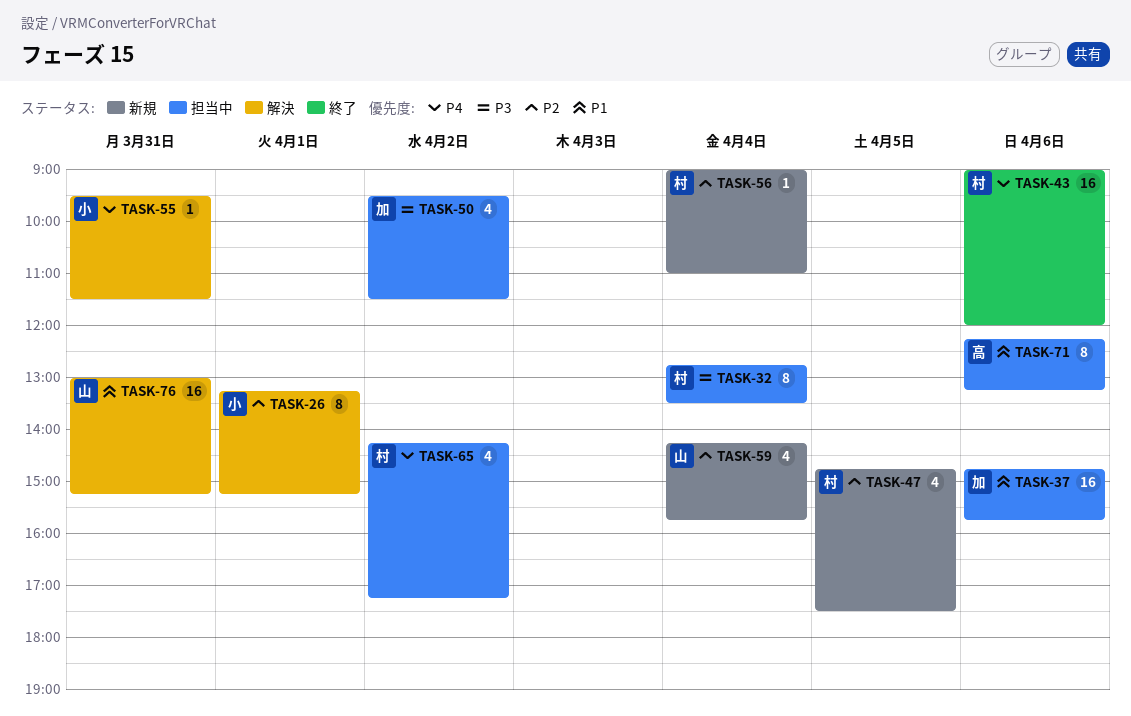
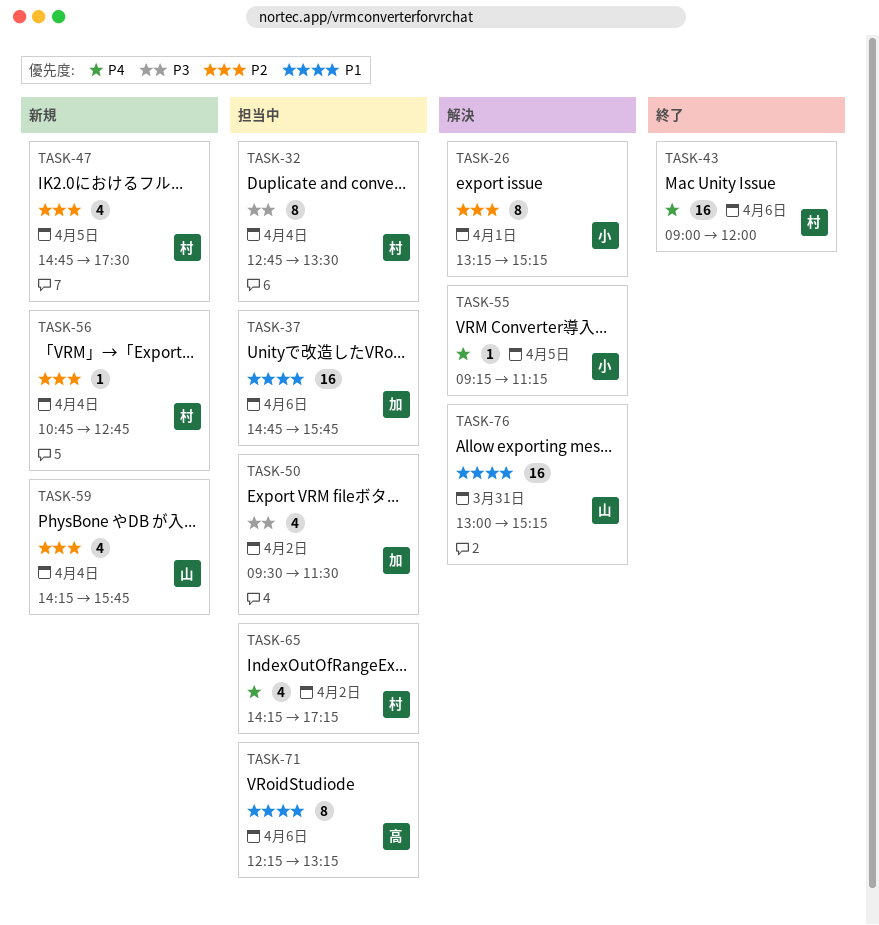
TASK-55, day: Mar 31 -> Apr 5
TASK-55, begins: 09:30 -> 09:15
TASK-55, ends: 11:30 -> 11:15
TASK-56, begins: 09:00 -> 10:45
TASK-56, ends: 11:00 -> 12:45

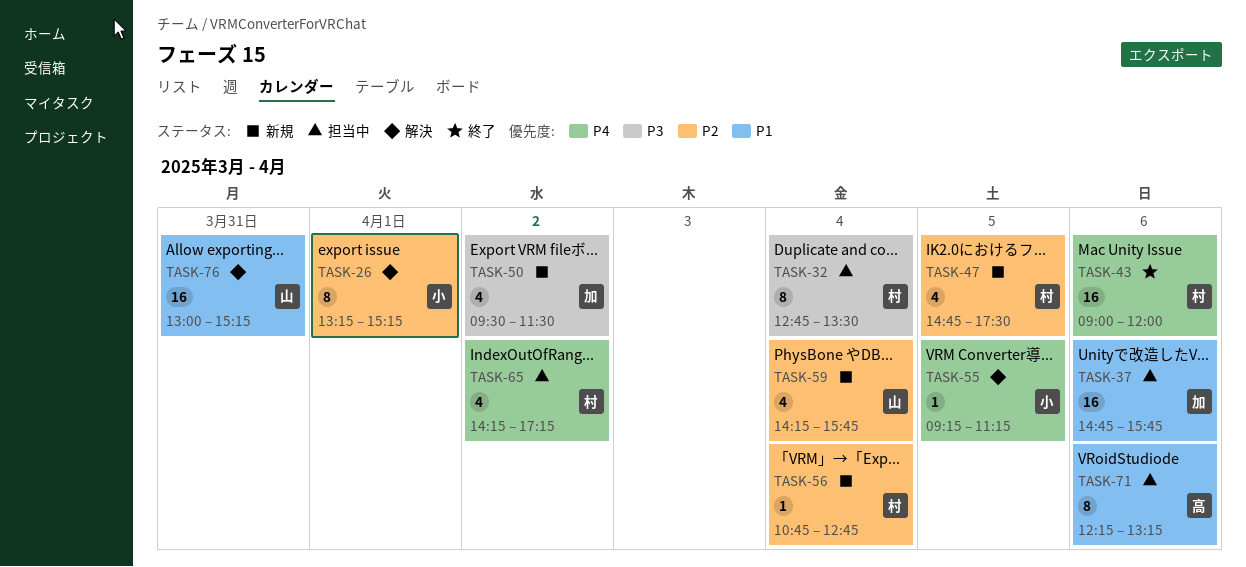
TASK-50, status: 担当中 -> 新規

